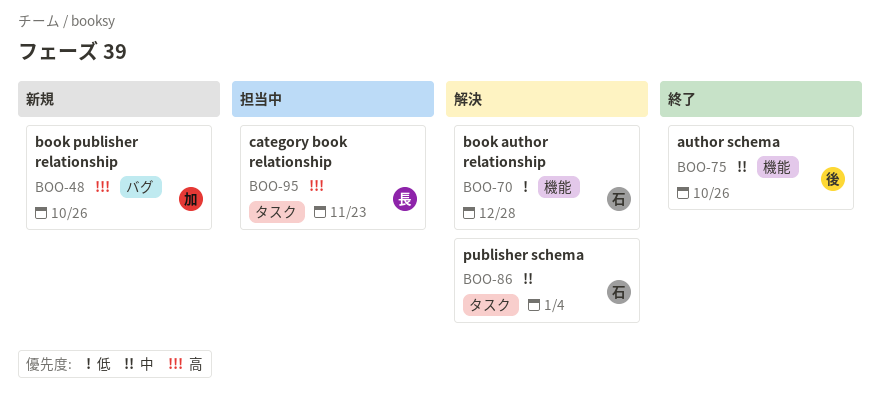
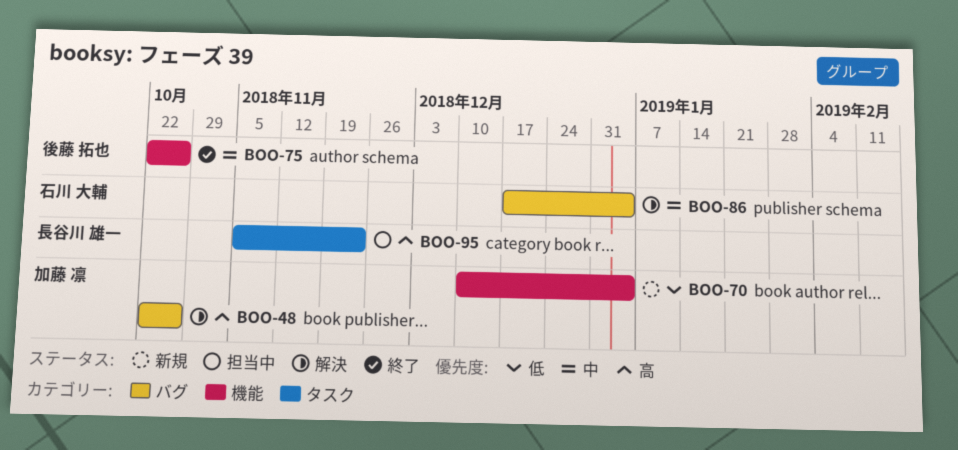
BOO-48, status: 新規 -> 解決
BOO-70, status: 解決 -> 新規
BOO-70, owner: 石川 大輔 -> 加藤 凛
BOO-70, due: Dec 28 -> Jan 4
BOO-86, label: タスク -> バグ

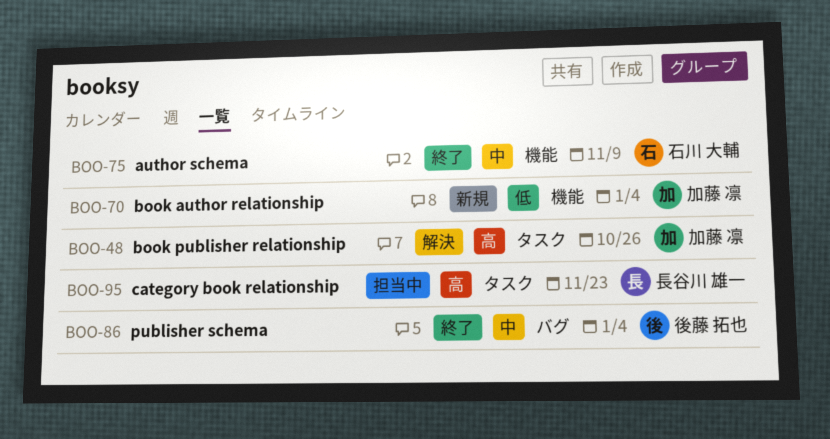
BOO-48, label: バグ -> タスク
BOO-75, owner: 後藤 拓也 -> 石川 大輔
BOO-75, due: Oct 26 -> Nov 9
BOO-86, status: 解決 -> 終了
BOO-86, owner: 石川 大輔 -> 後藤 拓也

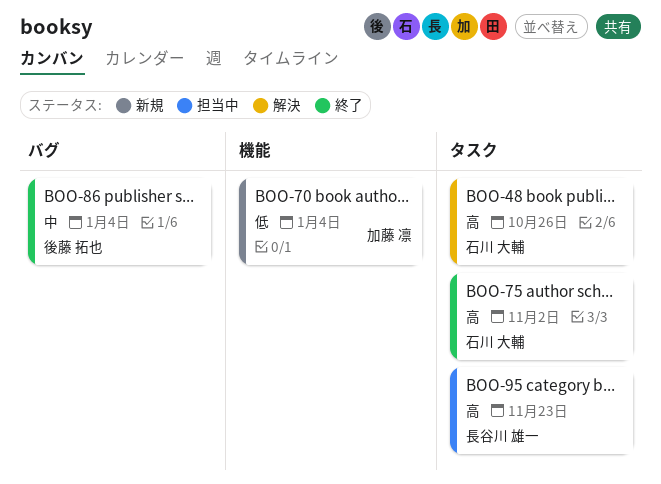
BOO-48, owner: 加藤 凛 -> 石川 大輔
BOO-75, priority: 中 -> 高
BOO-75, label: 機能 -> タスク
BOO-75, due: Nov 9 -> Nov 2

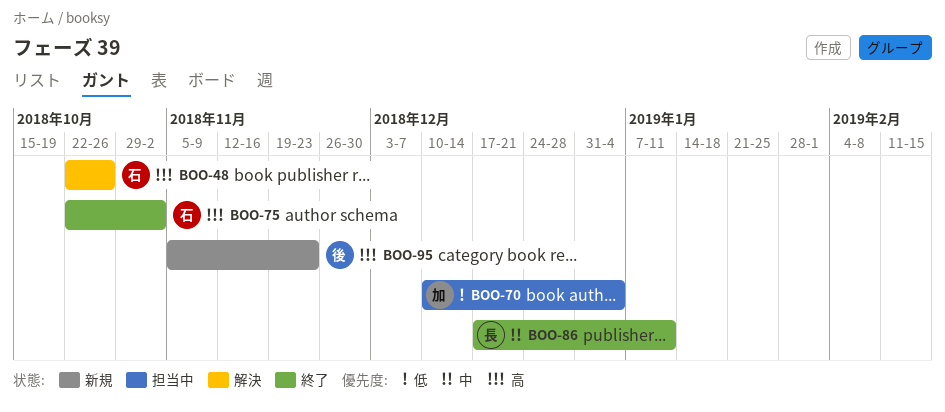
BOO-70, status: 新規 -> 担当中
BOO-86, owner: 後藤 拓也 -> 長谷川 雄一
BOO-86, due: Jan 4 -> Jan 11
BOO-95, status: 担当中 -> 新規
BOO-95, owner: 長谷川 雄一 -> 後藤 拓也

